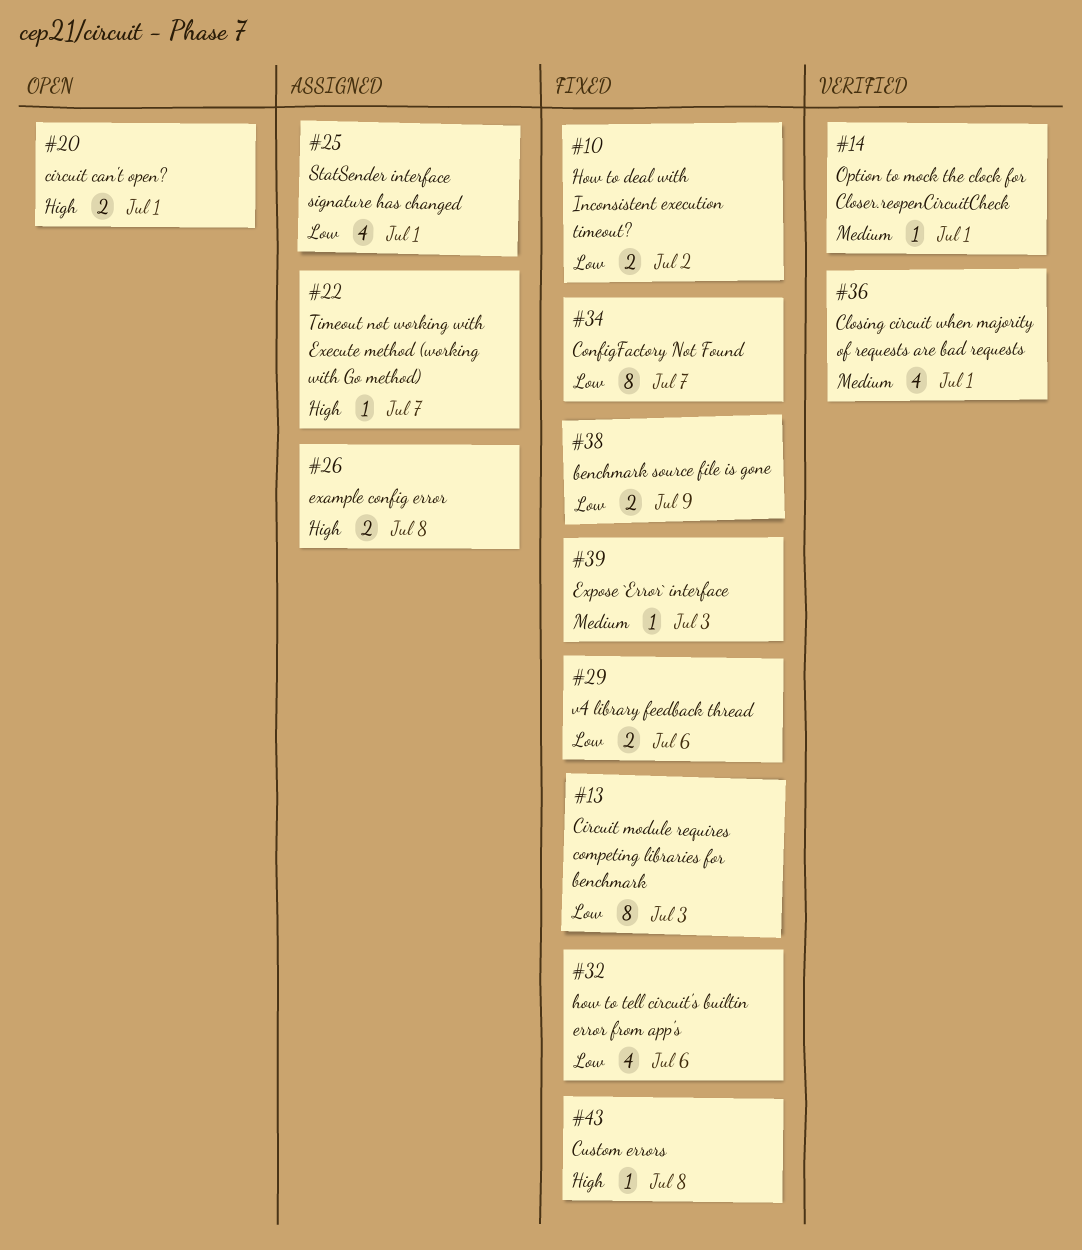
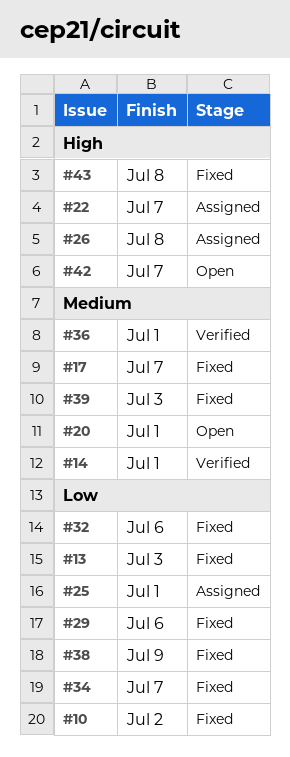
#17: none -> present
#20, priority: High -> Medium
#42: none -> present

